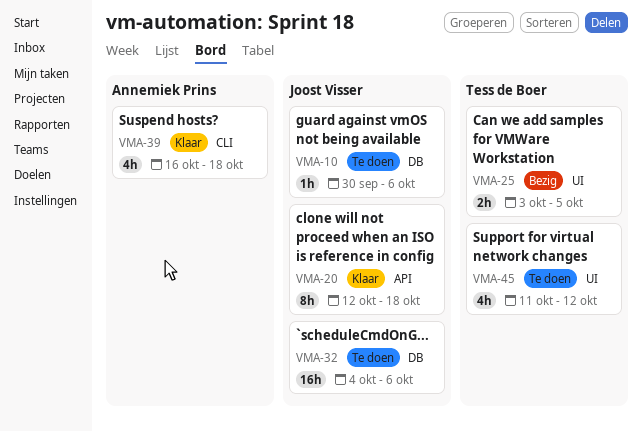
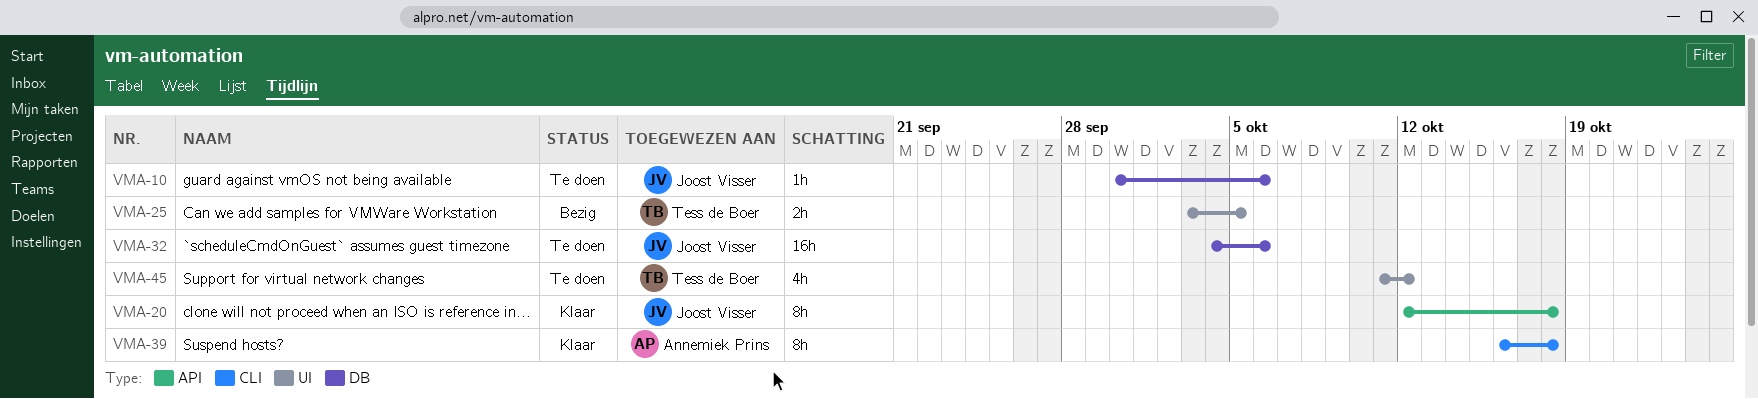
VMA-39, estimate: 4h -> 8h

